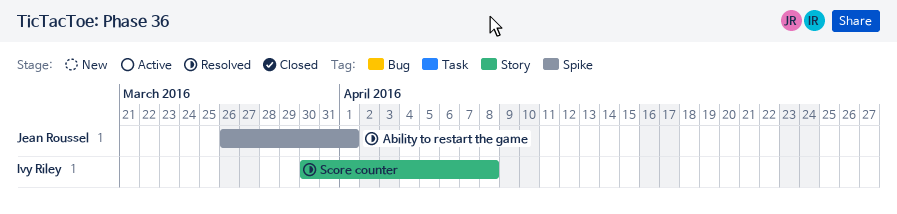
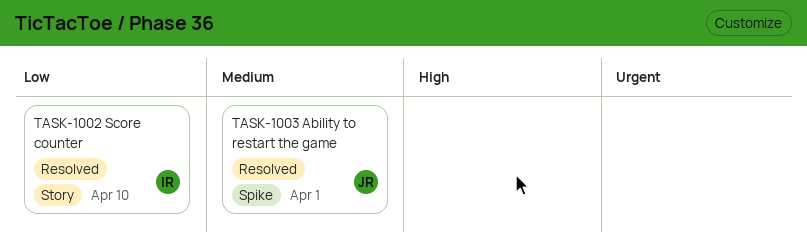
Score counter, due: Apr 8 -> Apr 10

